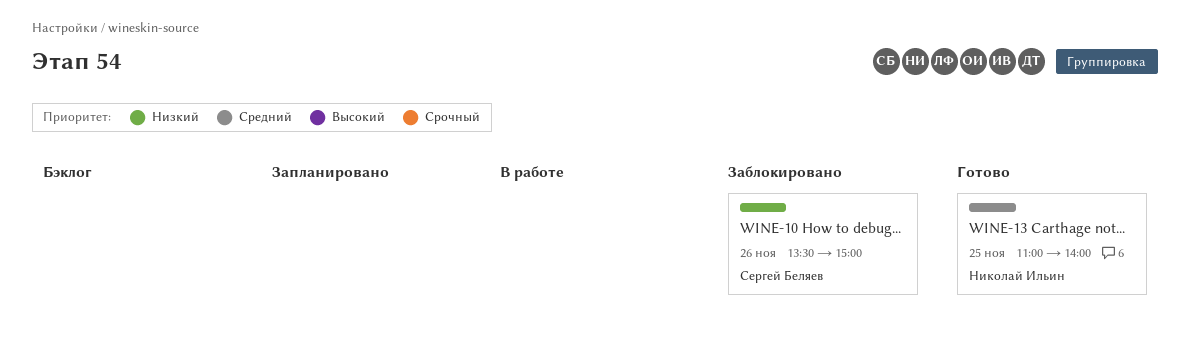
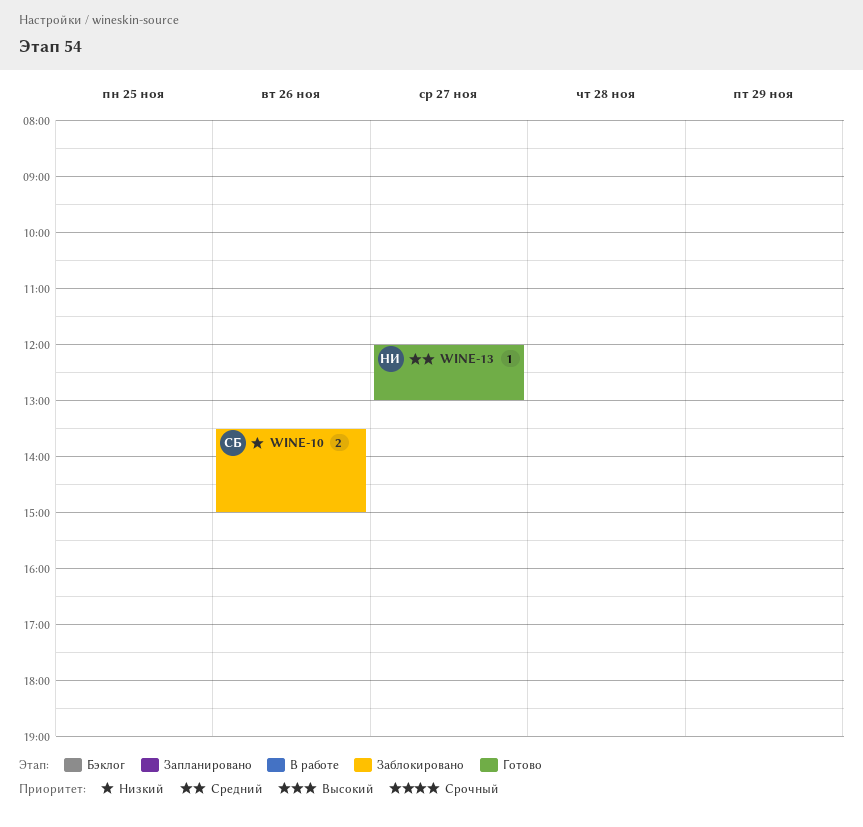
WINE-13, day: Nov 25 -> Nov 27
WINE-13, begins: 11:00 -> 12:00
WINE-13, ends: 14:00 -> 13:00

